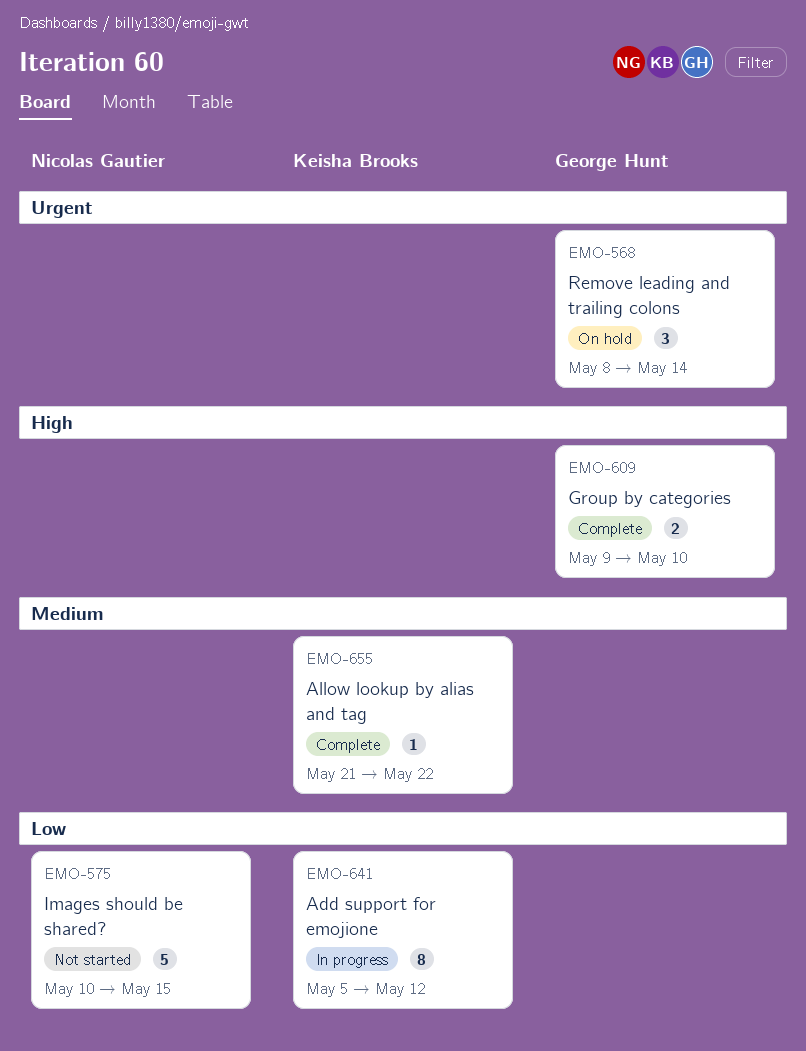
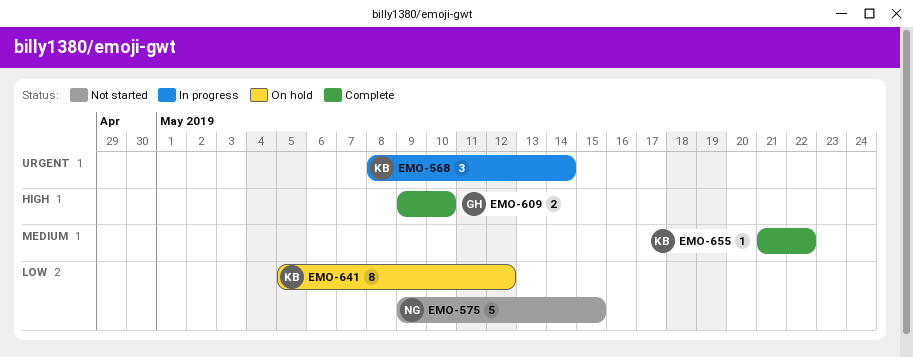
EMO-568, status: On hold -> In progress
EMO-568, owner: George Hunt -> Keisha Brooks
EMO-575, start: May 10 -> May 9
EMO-641, status: In progress -> On hold

